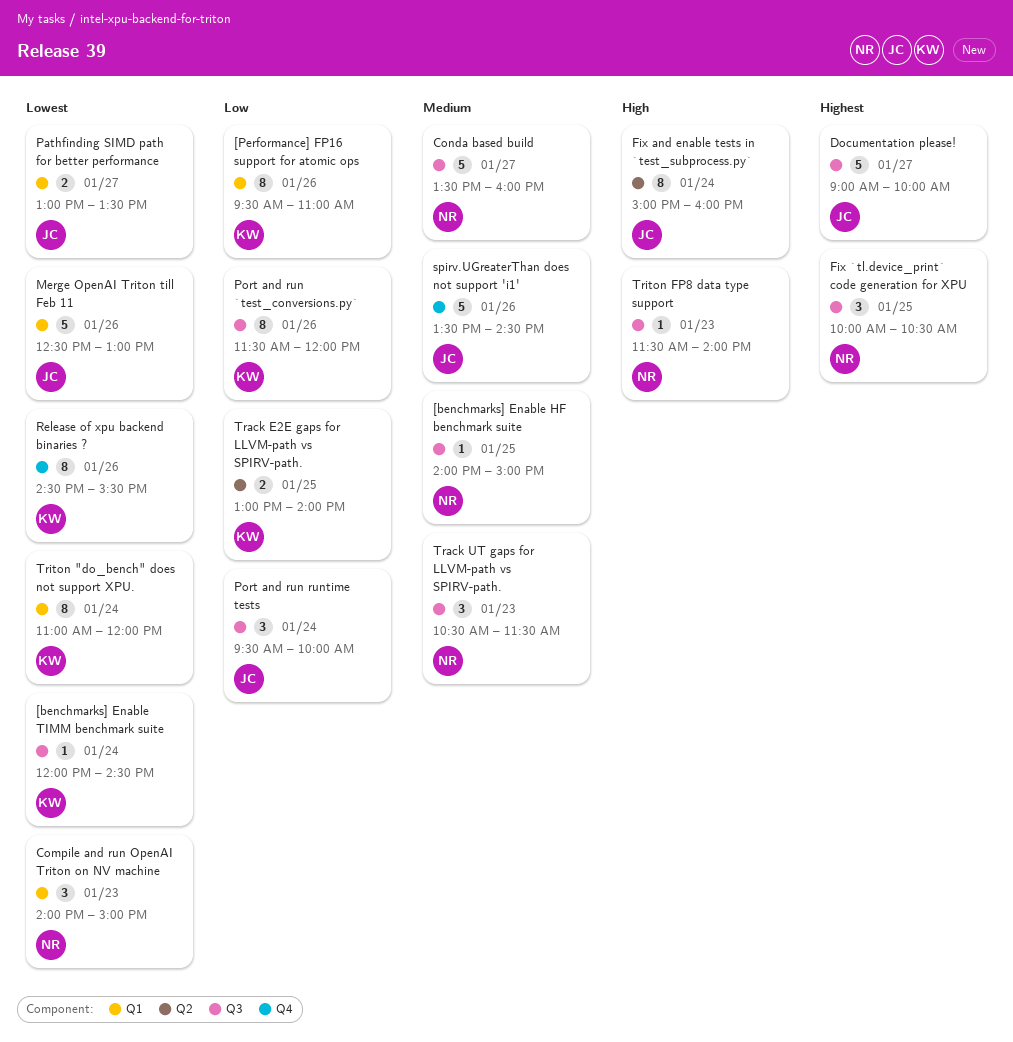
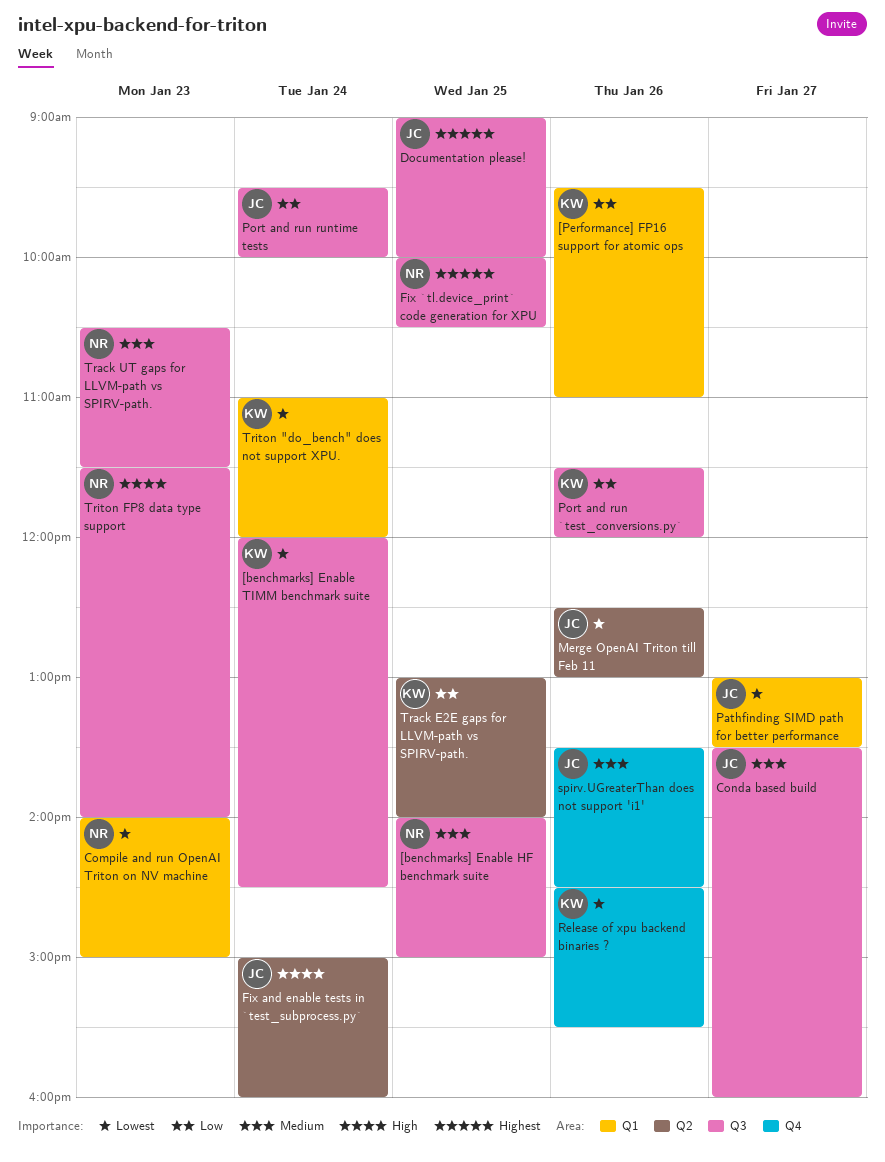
Conda based build, owner: NR -> JC
Documentation please!, day: Jan 27 -> Jan 25
Merge OpenAI Triton till Feb 11, label: Q1 -> Q2

